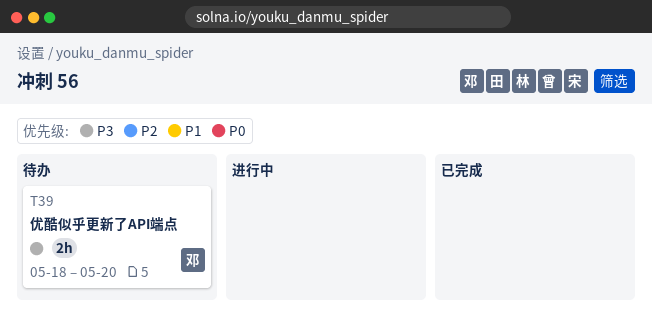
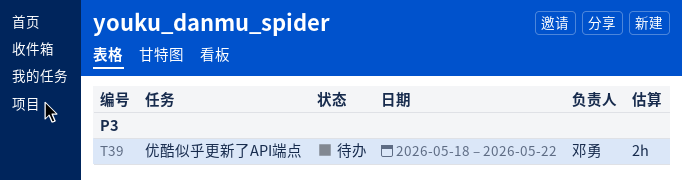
T39, due: May 20 -> May 22

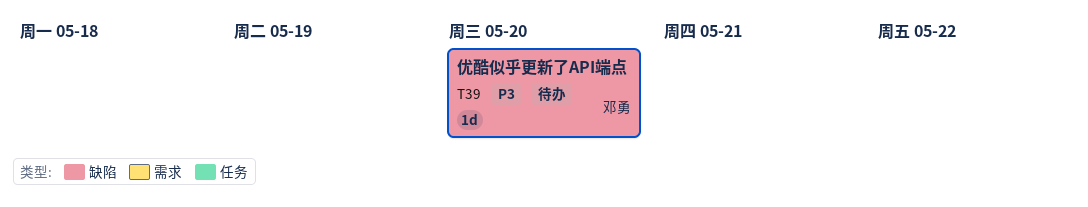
T39, estimate: 2h -> 1d
T39, due: May 22 -> May 20

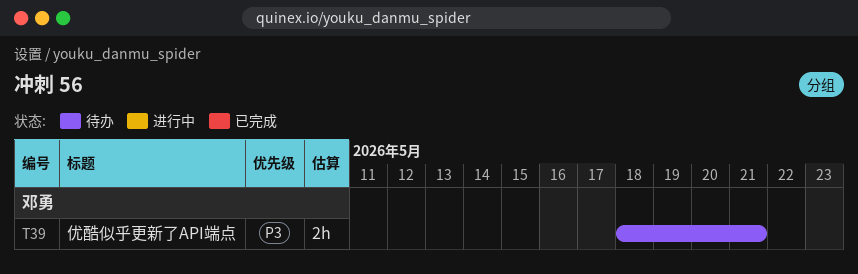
T39, estimate: 1d -> 2h
T39, due: May 20 -> May 21

